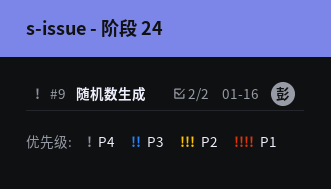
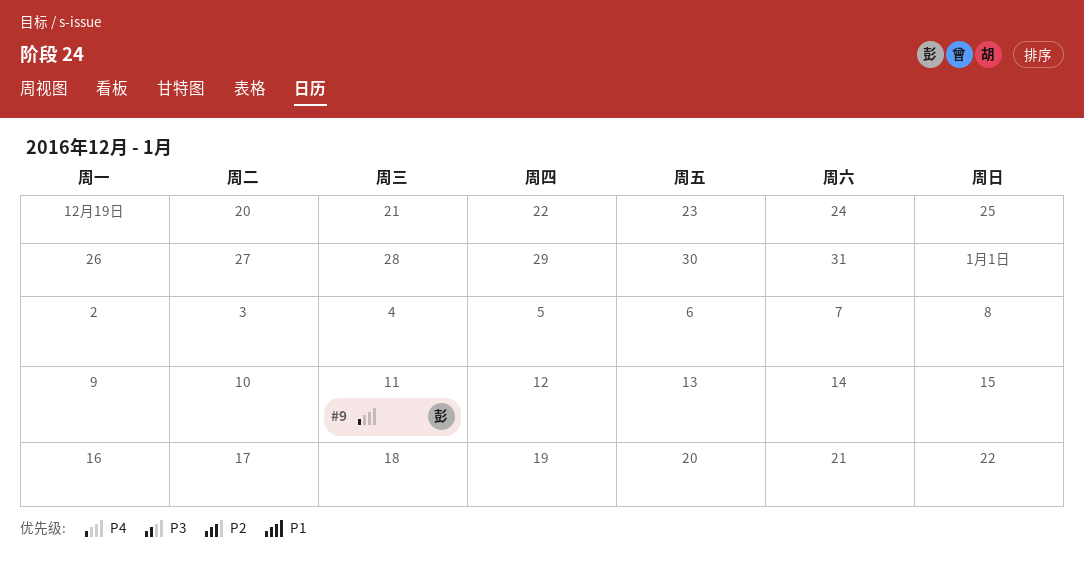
#9, due: Jan 16 -> Jan 11

